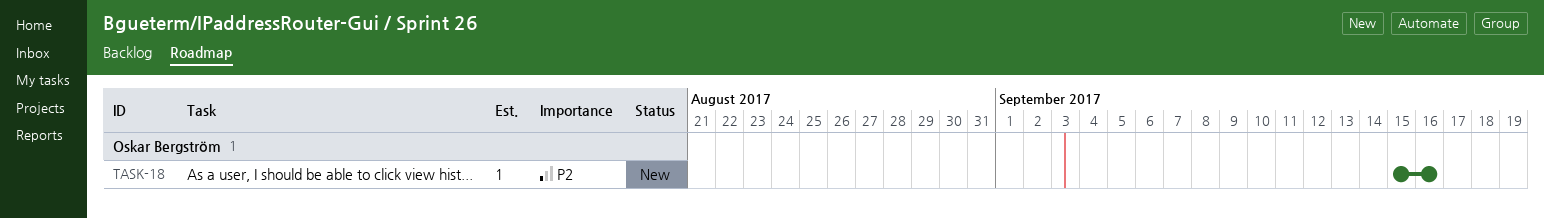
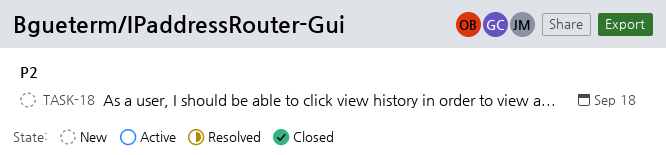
TASK-18, due: Sep 16 -> Sep 18

